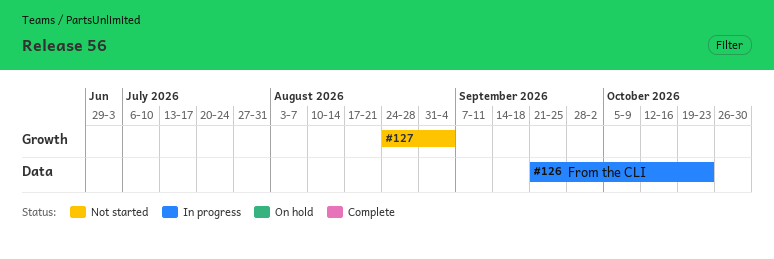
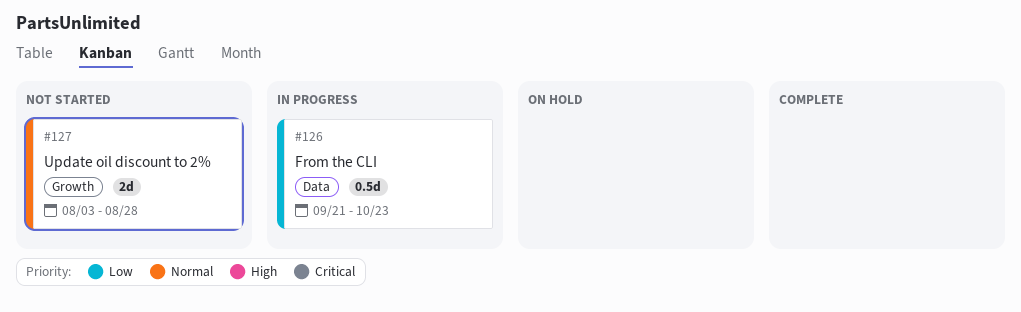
#127, start: Aug 24 -> Aug 3
#127, due: Sep 4 -> Aug 28

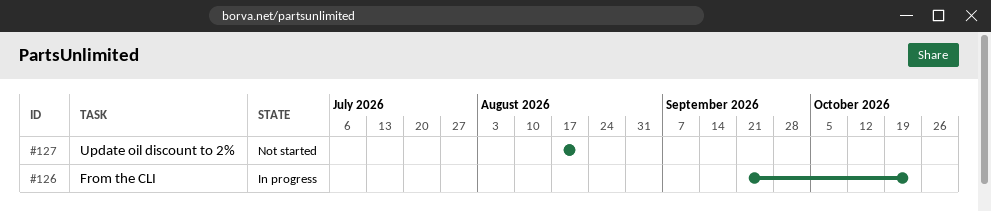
#127, start: Aug 3 -> Aug 17
#127, due: Aug 28 -> Aug 21

